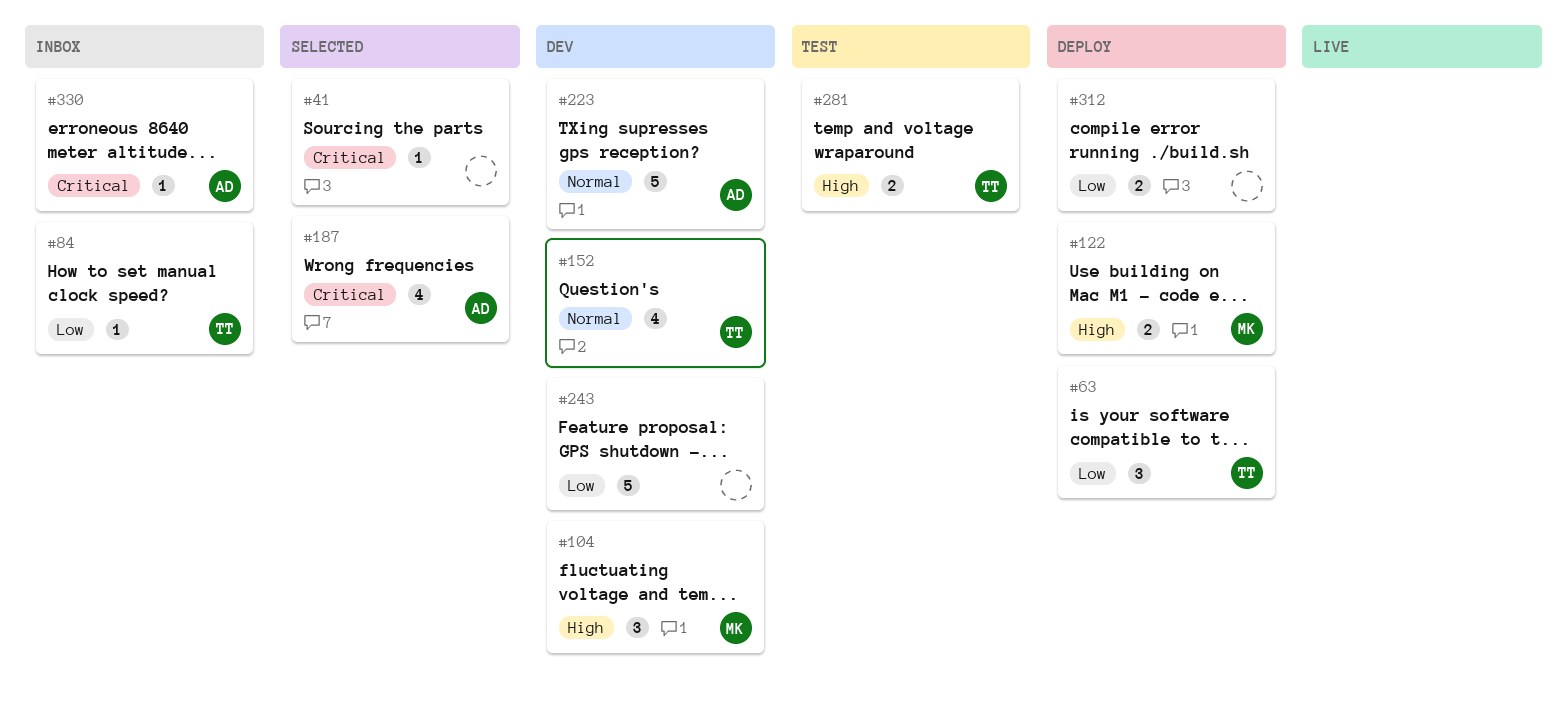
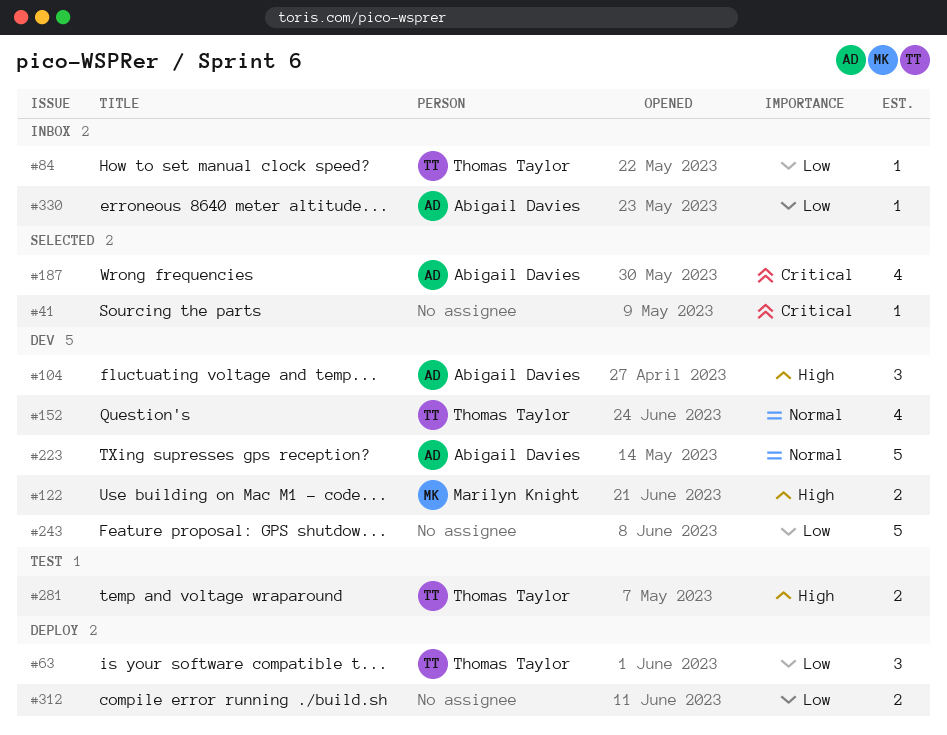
#104, owner: Marilyn Knight -> Abigail Davies
#122, status: Deploy -> Dev
#330, priority: Critical -> Low

